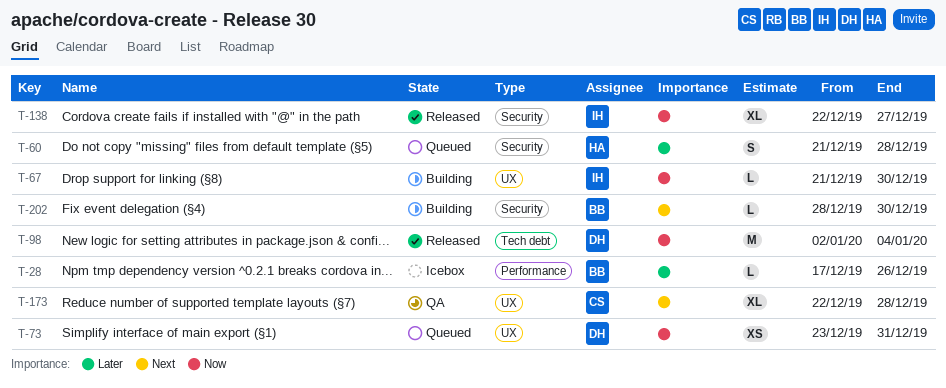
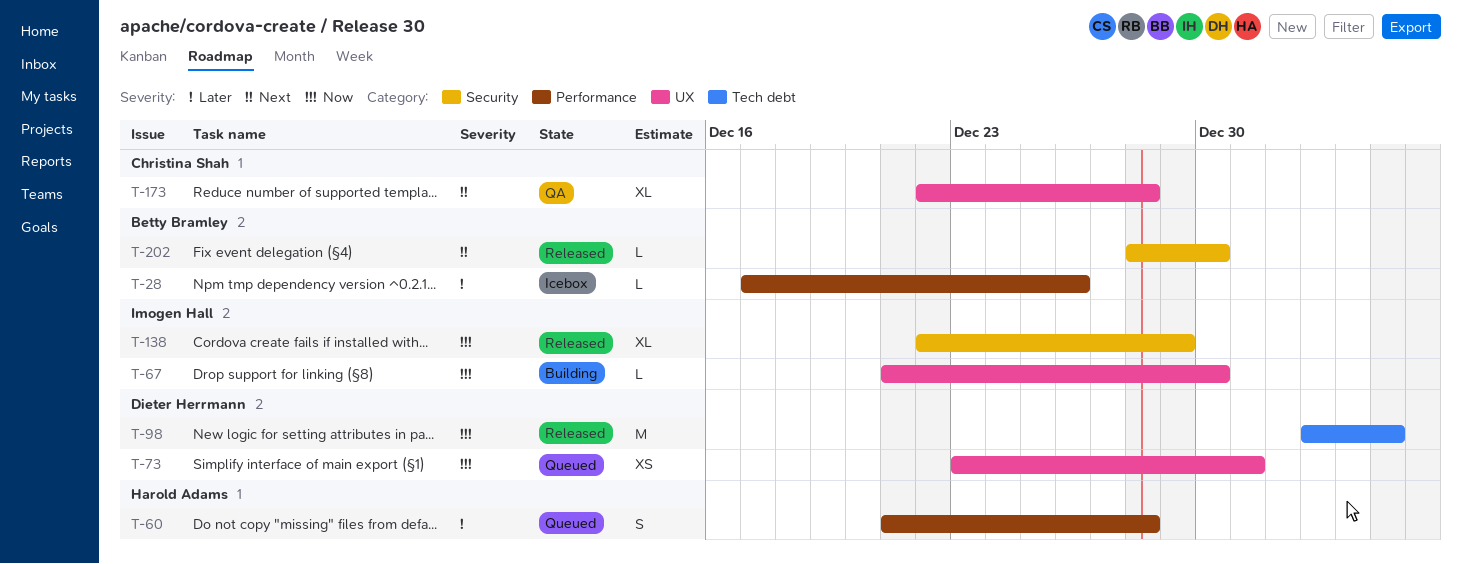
T-60, label: Security -> Performance
T-138, due: Dec 27 -> Dec 29
T-202, status: Building -> Released

